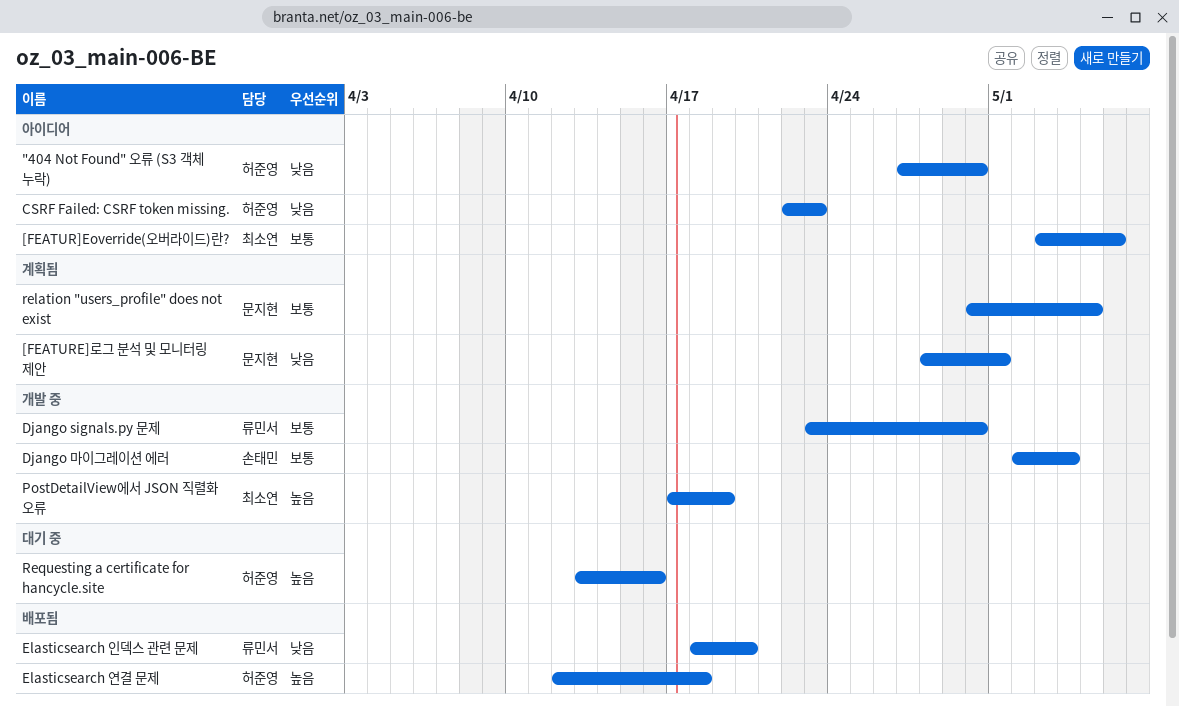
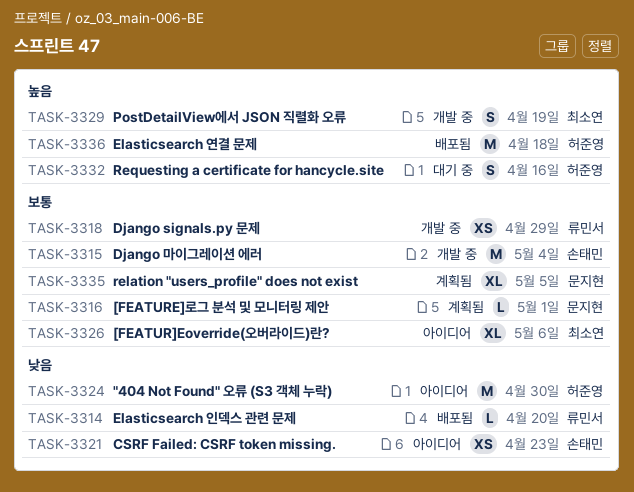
[FEATURE]로그 분석 및 모니터링 제안, priority: 낮음 -> 보통
CSRF Failed: CSRF token missing., owner: 허준영 -> 손태민
Django signals.py 문제, due: Apr 30 -> Apr 29

